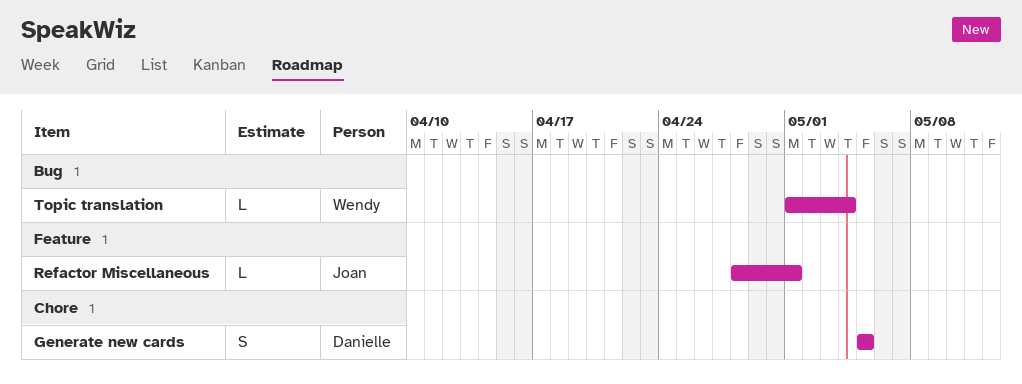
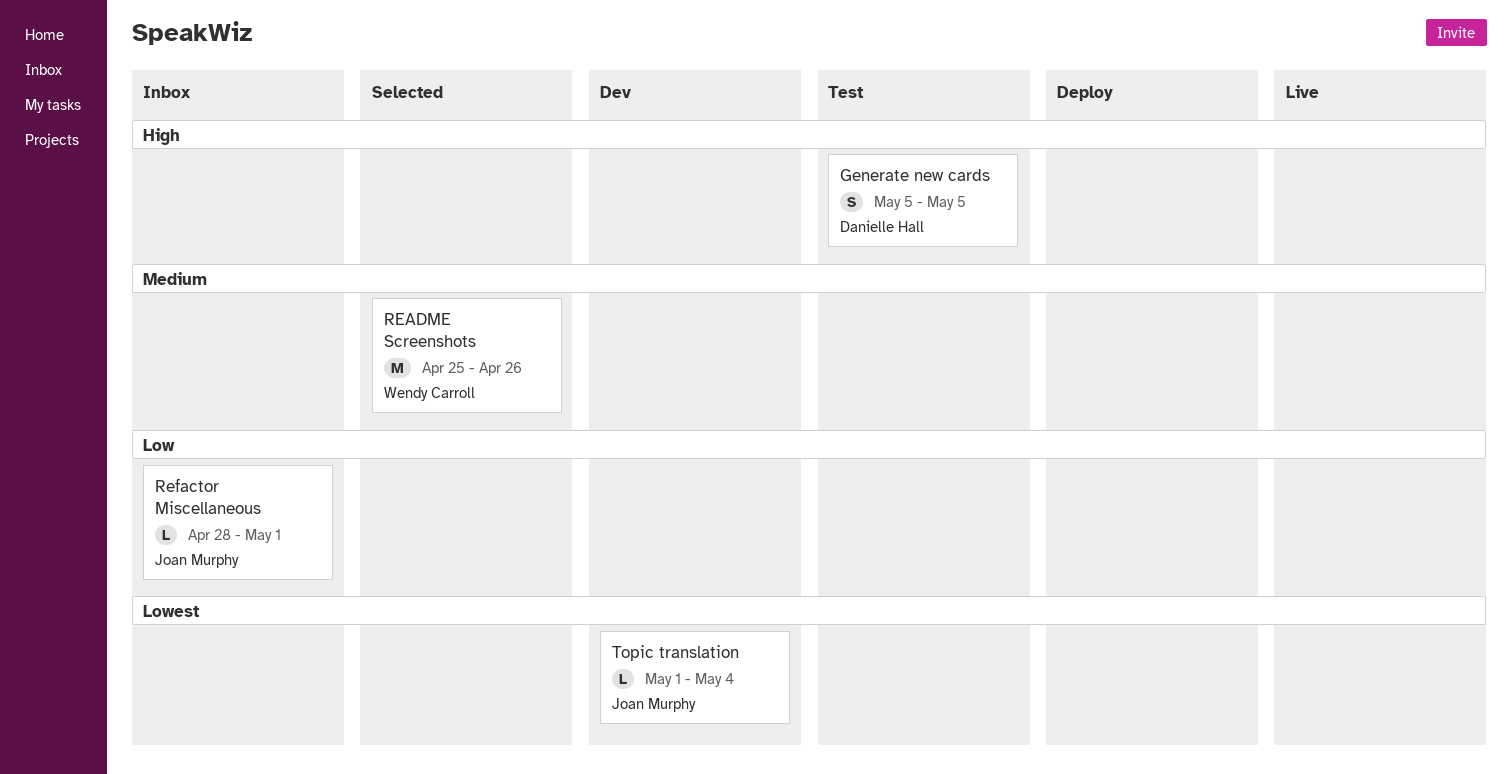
README Screenshots: none -> present
Topic translation, owner: Wendy Carroll -> Joan Murphy

